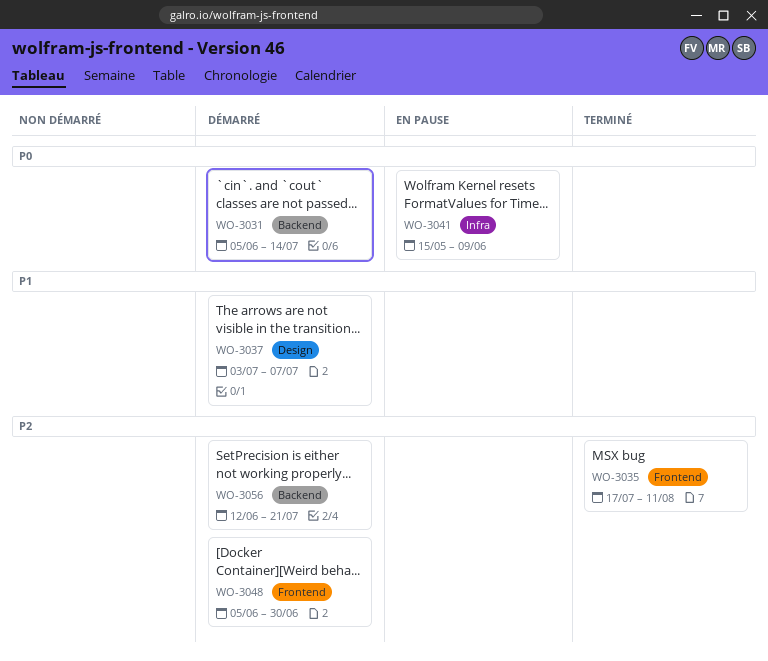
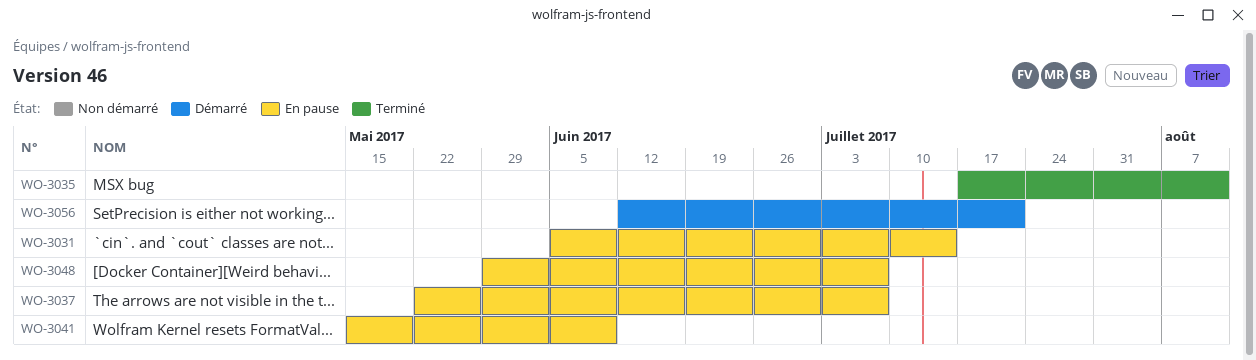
WO-3031, status: Démarré -> En pause
WO-3037, status: Démarré -> En pause
WO-3037, start: Jul 3 -> May 22
WO-3048, status: Démarré -> En pause
WO-3048, start: Jun 5 -> May 29
WO-3048, due: Jun 30 -> Jul 7

